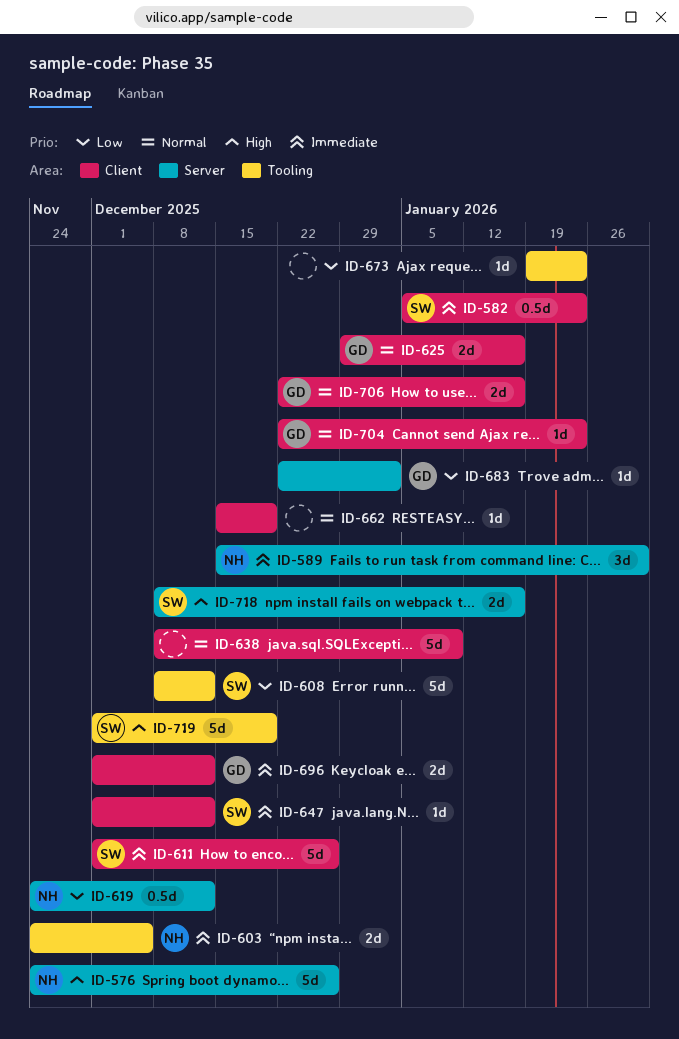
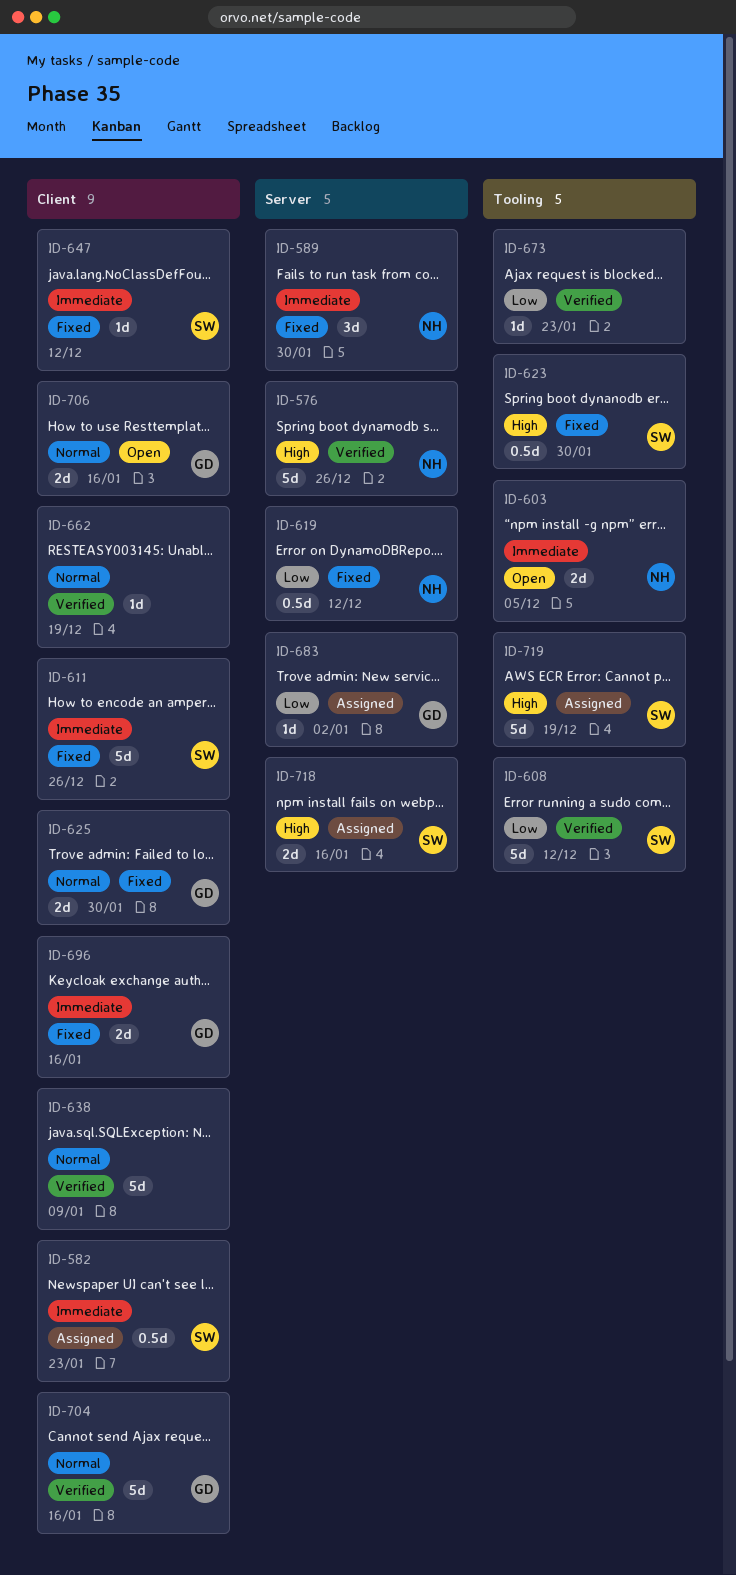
ID-623: none -> present
ID-625, due: Jan 16 -> Jan 30
ID-696, due: Dec 12 -> Jan 16
ID-704, estimate: 1d -> 5d
ID-704, due: Jan 23 -> Jan 16

